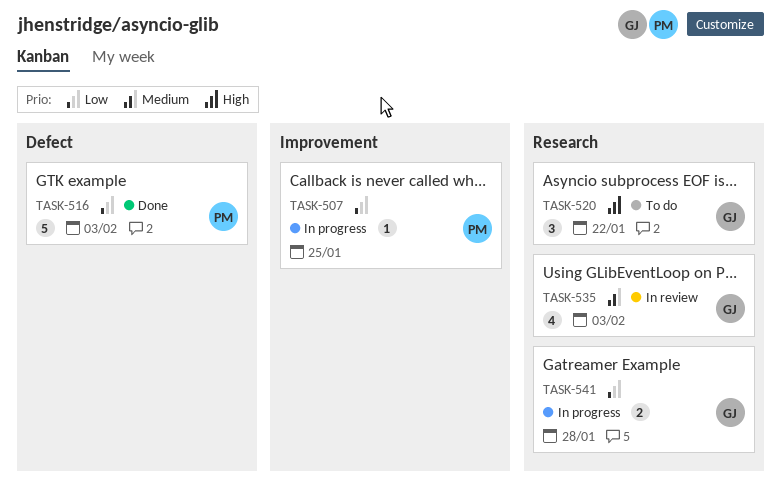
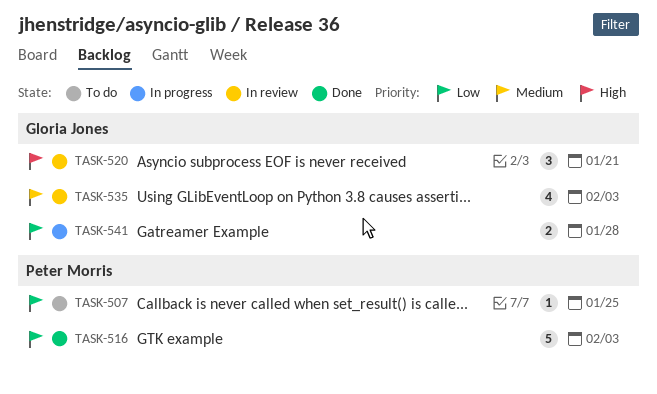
TASK-507, status: In progress -> To do
TASK-520, status: To do -> In review
TASK-520, due: Jan 22 -> Jan 21

